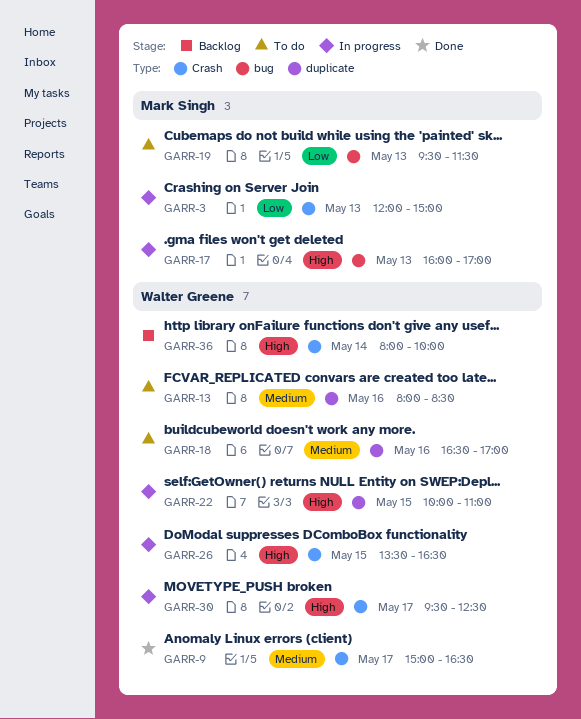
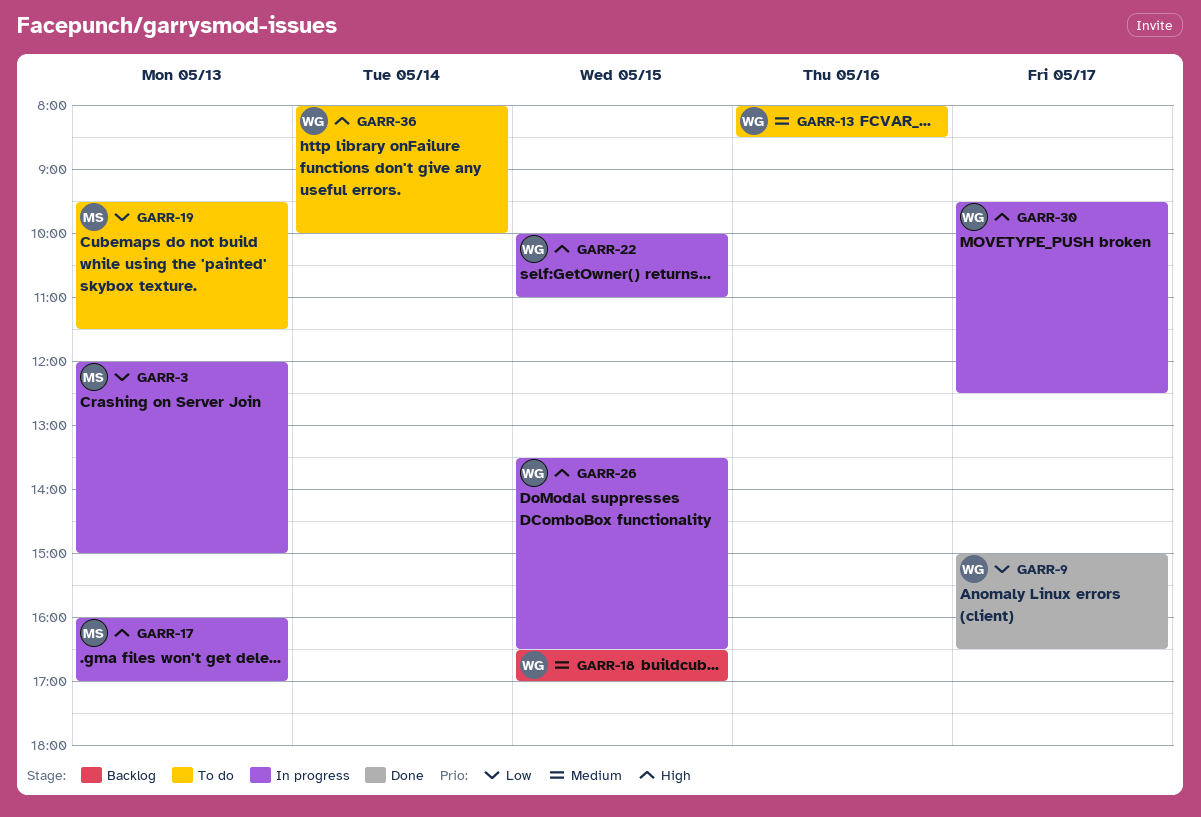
GARR-9, priority: Medium -> Low
GARR-18, status: To do -> Backlog
GARR-18, day: May 16 -> May 15
GARR-36, status: Backlog -> To do

